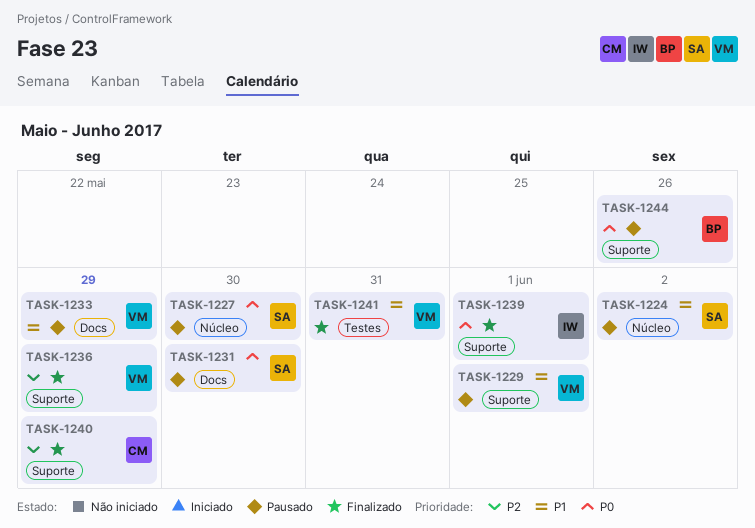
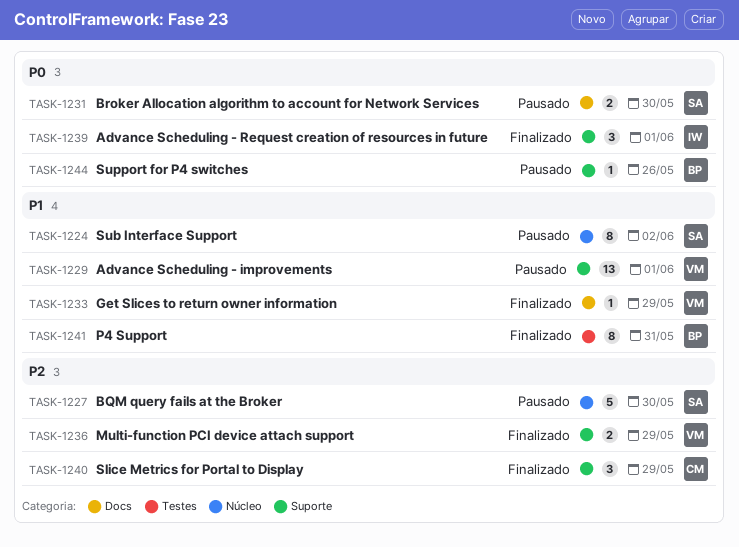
TASK-1227, priority: P0 -> P2
TASK-1233, status: Pausado -> Finalizado
TASK-1241, owner: VM -> BP

